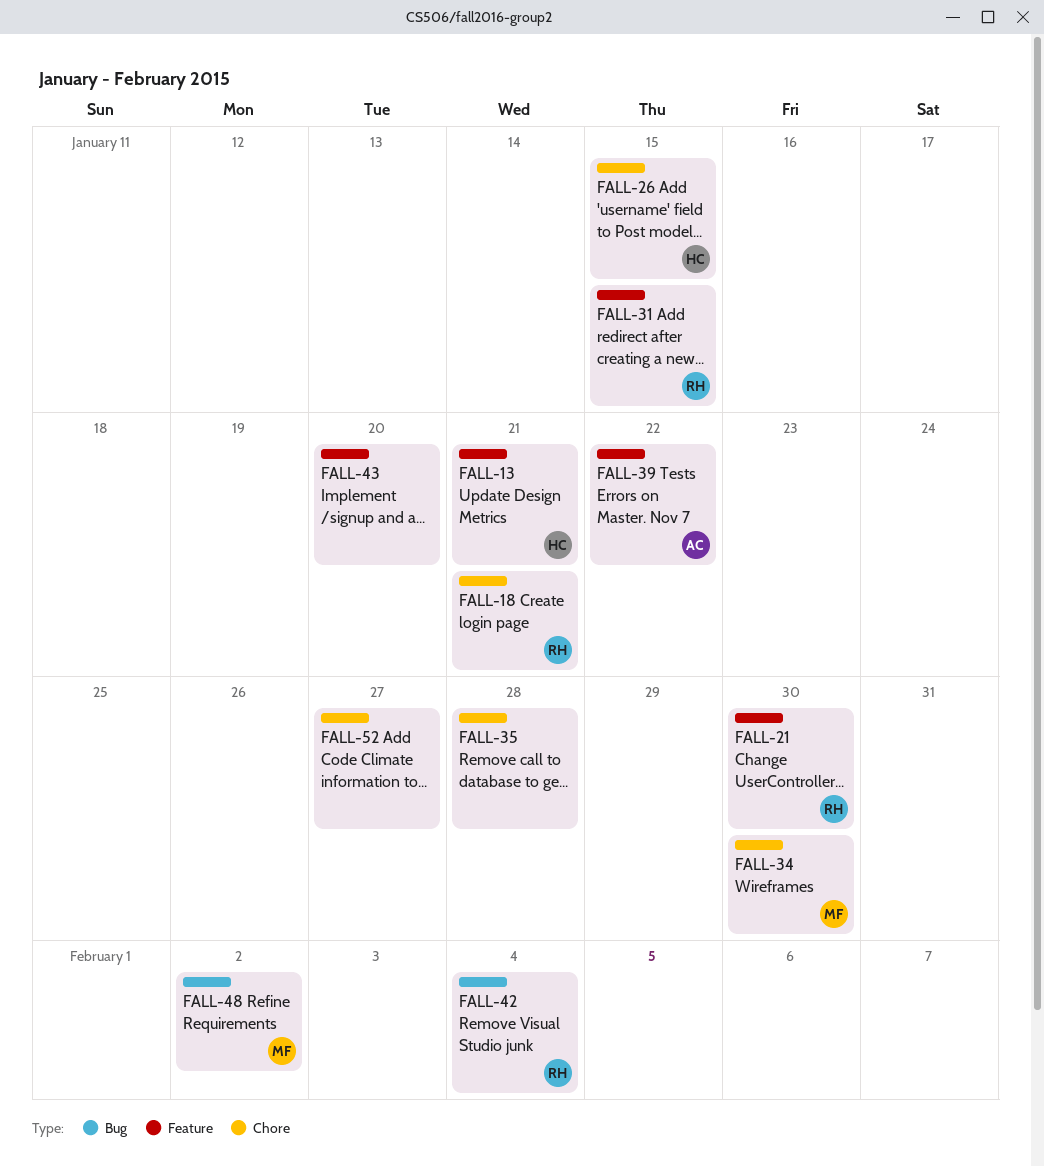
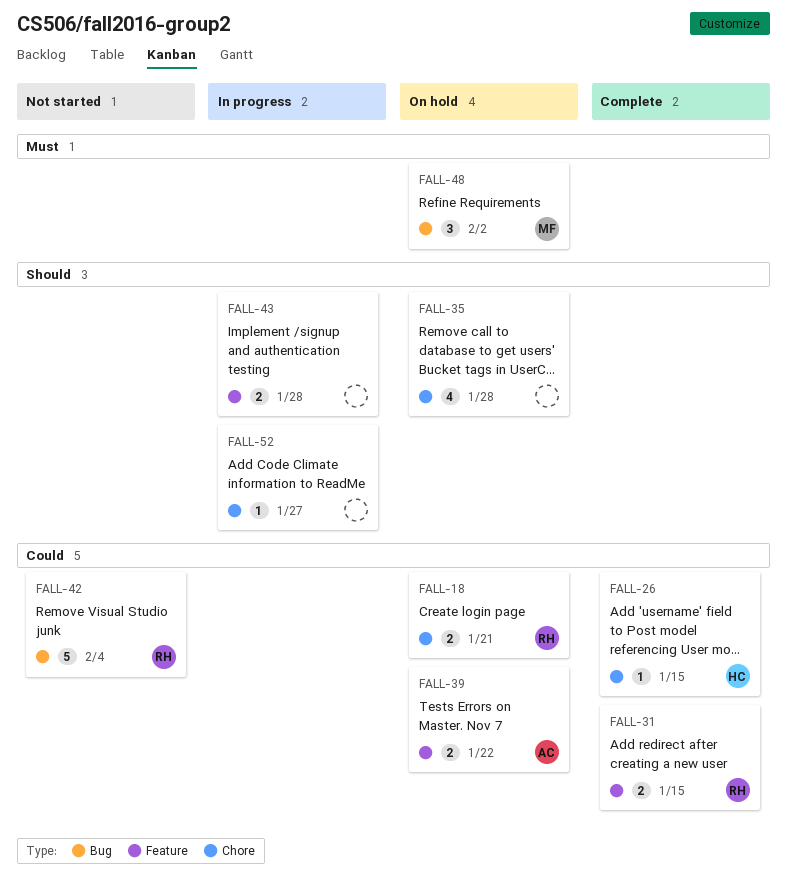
FALL-13: present -> none
FALL-21: present -> none
FALL-34: present -> none
FALL-43, due: Jan 20 -> Jan 28

